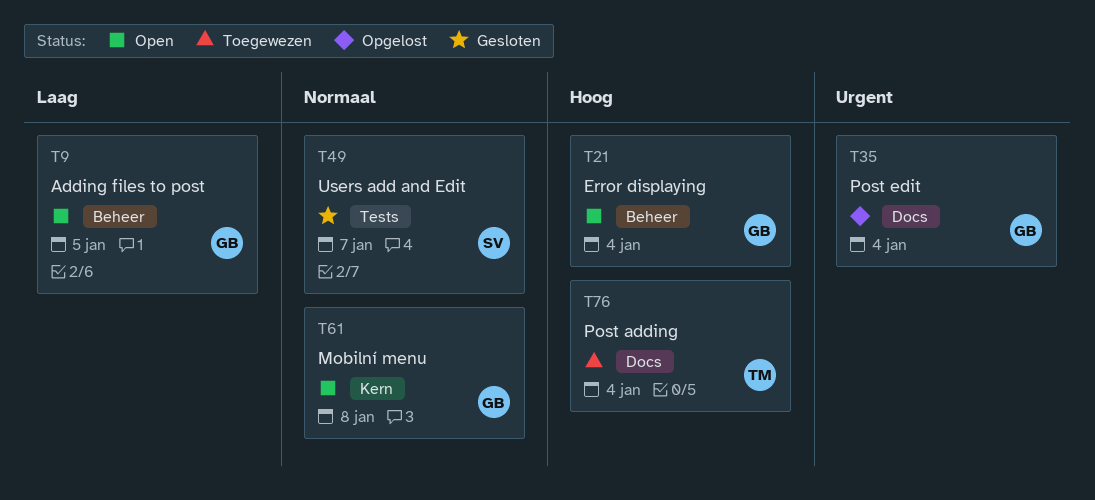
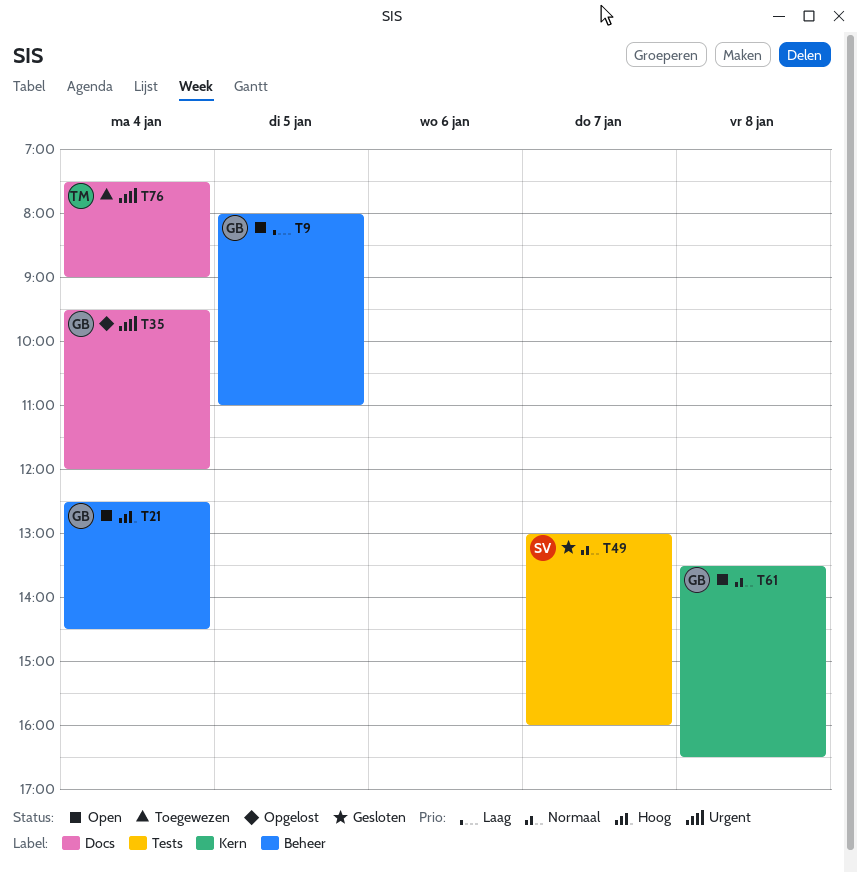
T76, priority: Hoog -> Urgent

